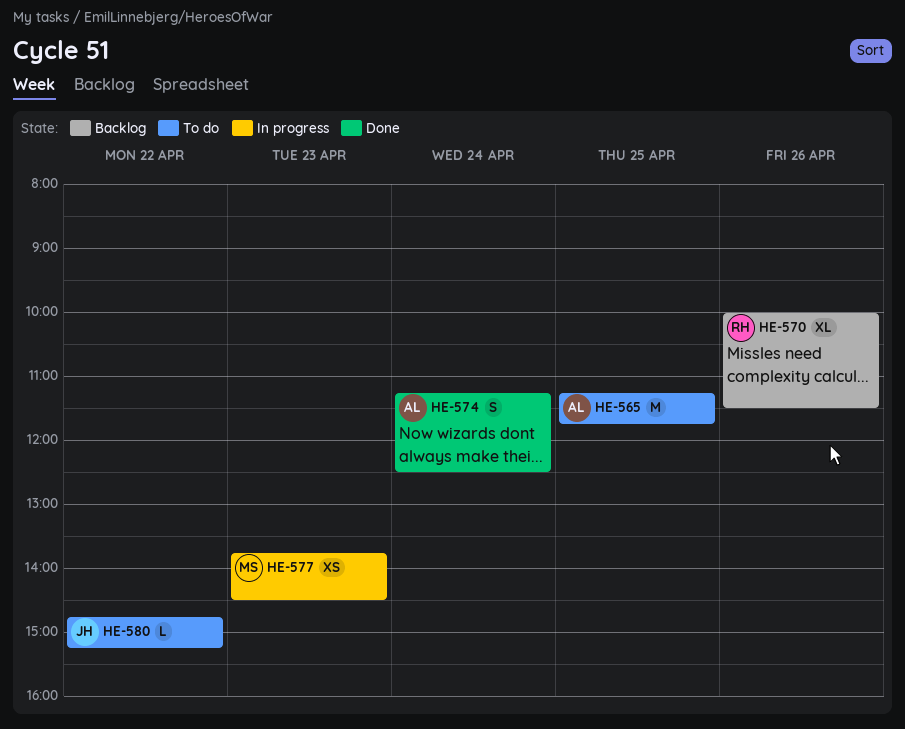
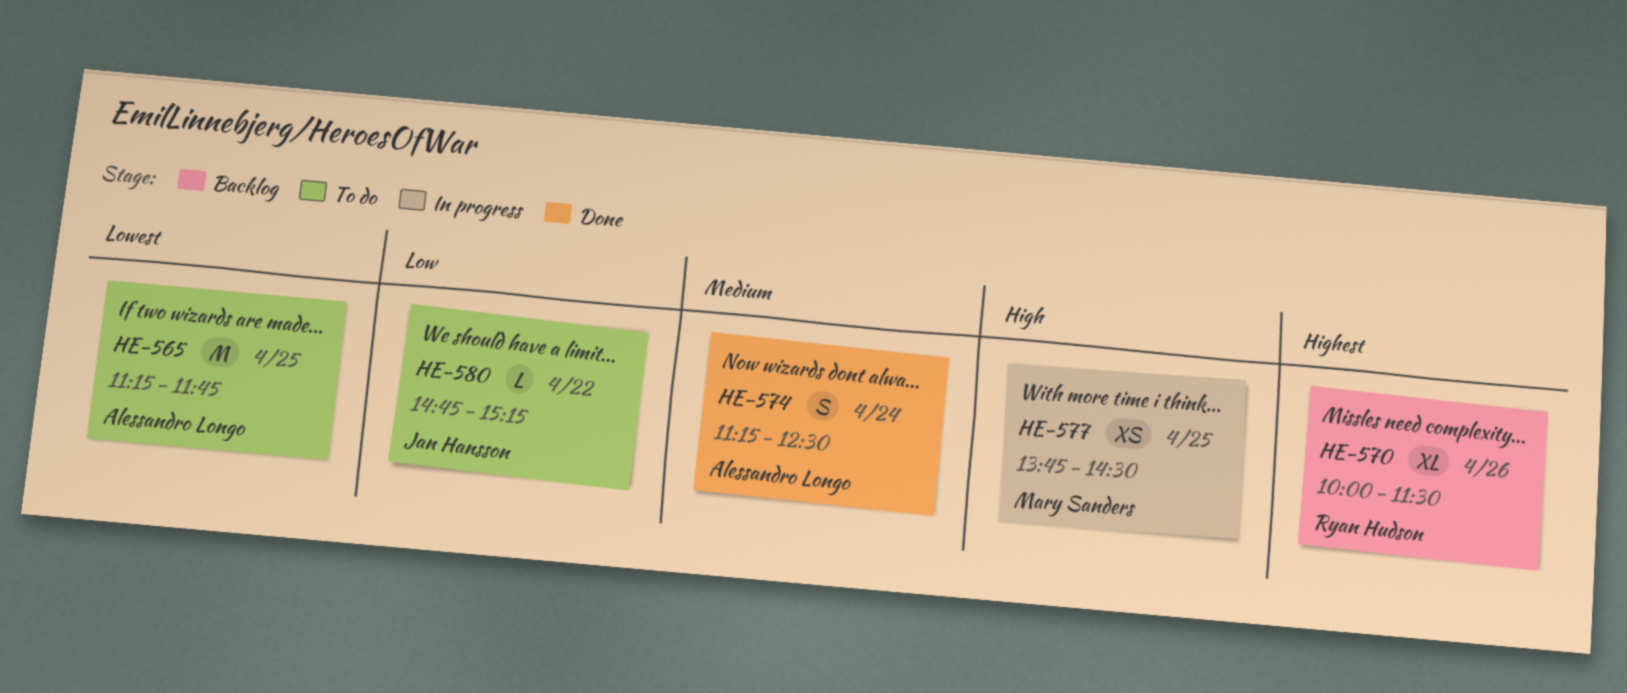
HE-577, day: Apr 23 -> Apr 25

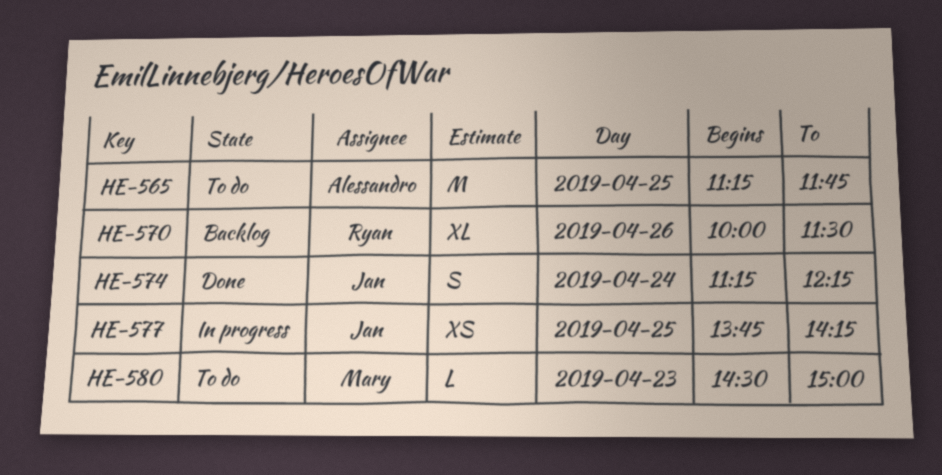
HE-574, owner: Alessandro Longo -> Jan Hansson
HE-574, ends: 12:30 -> 12:15
HE-577, owner: Mary Sanders -> Jan Hansson
HE-577, ends: 14:30 -> 14:15
HE-580, owner: Jan Hansson -> Mary Sanders
HE-580, day: Apr 22 -> Apr 23
HE-580, begins: 14:45 -> 14:30
HE-580, ends: 15:15 -> 15:00

